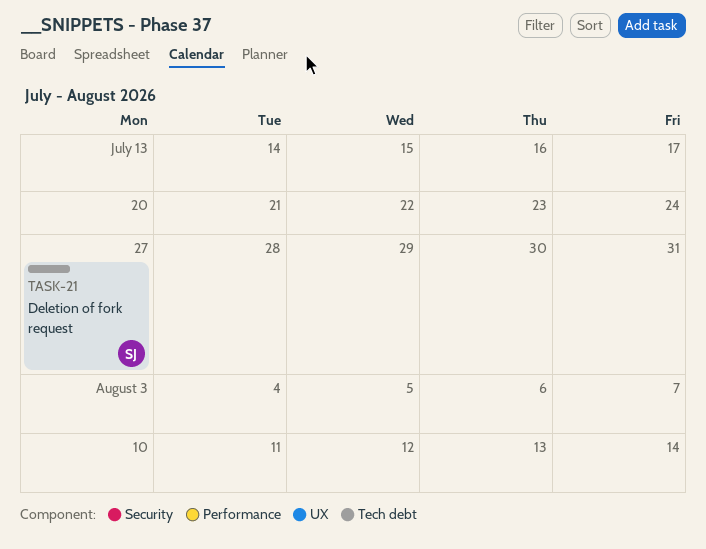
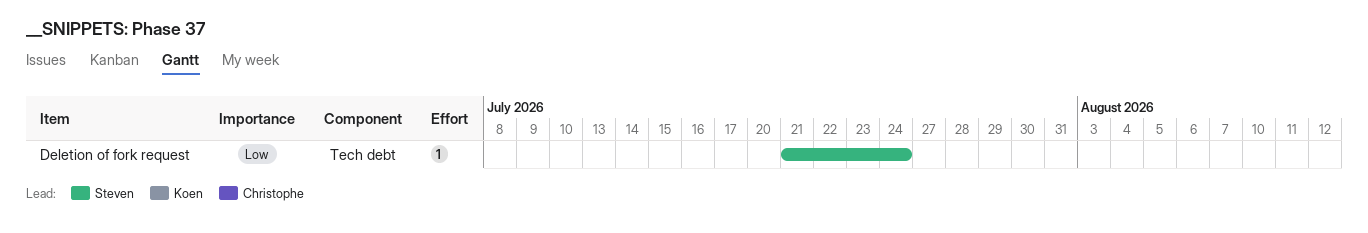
Deletion of fork request, due: Jul 27 -> Jul 24

